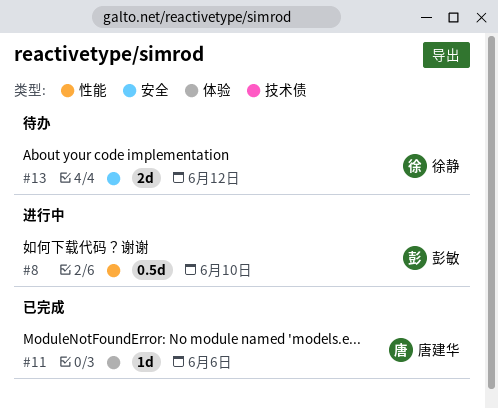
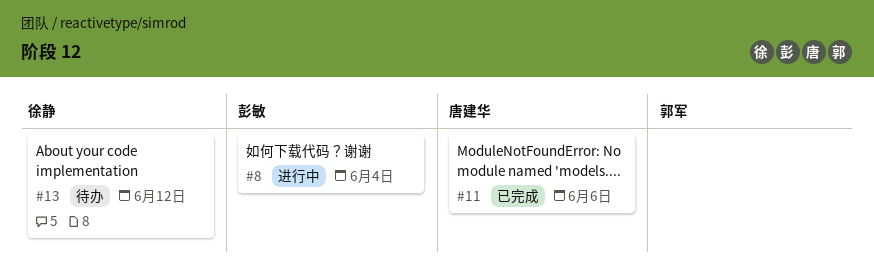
#8, due: Jun 10 -> Jun 4

